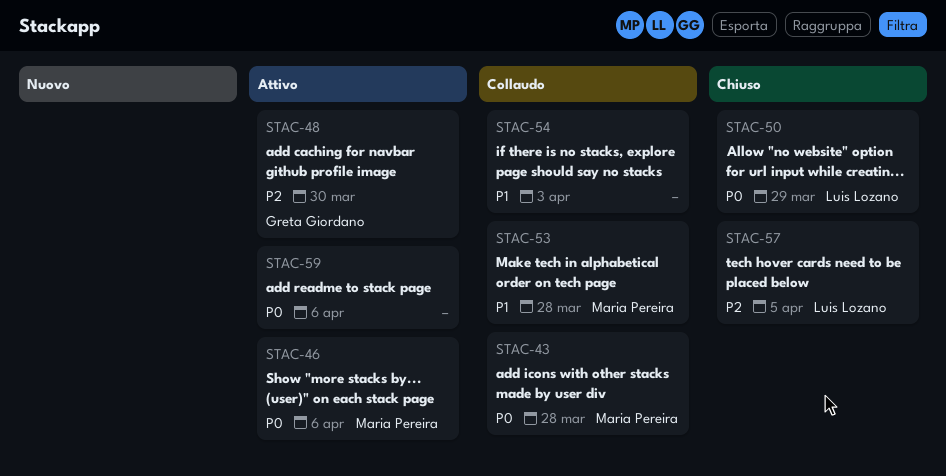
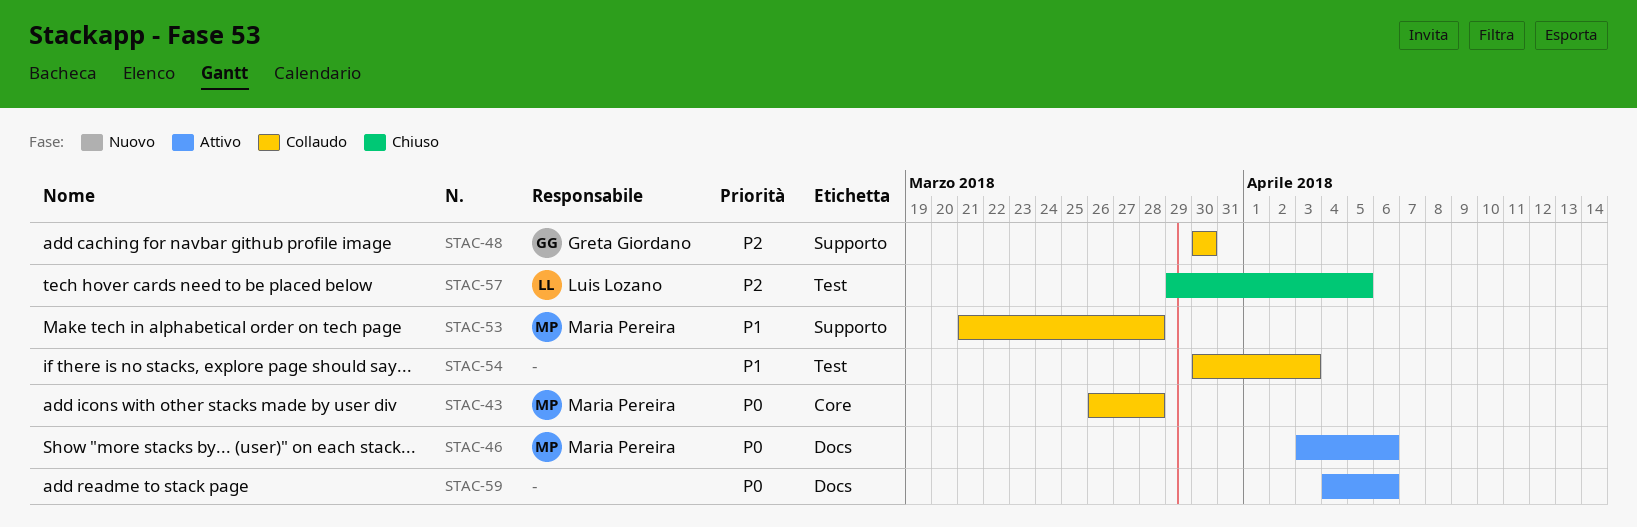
STAC-48, status: Attivo -> Collaudo
STAC-50: present -> none

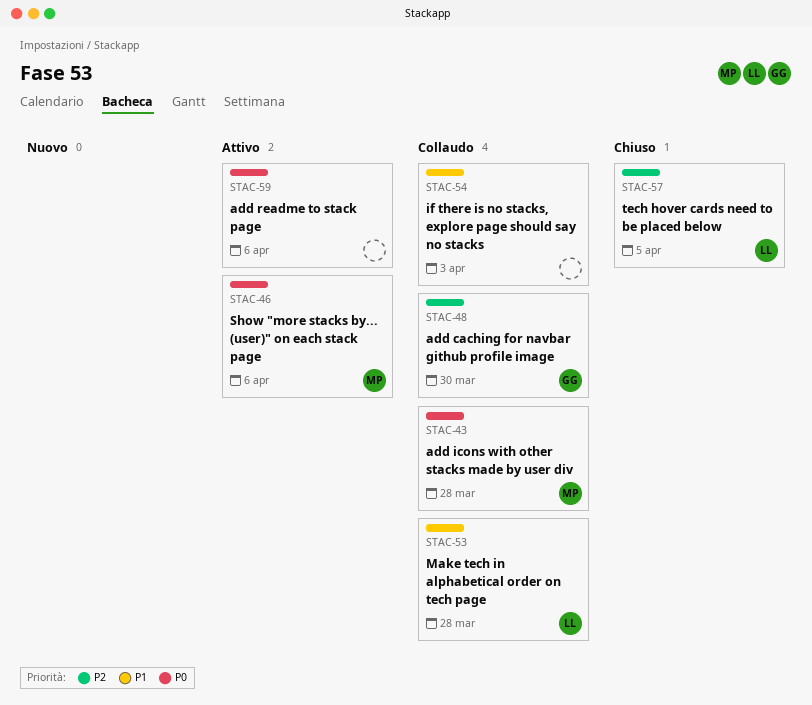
STAC-53, owner: Maria Pereira -> Luis Lozano

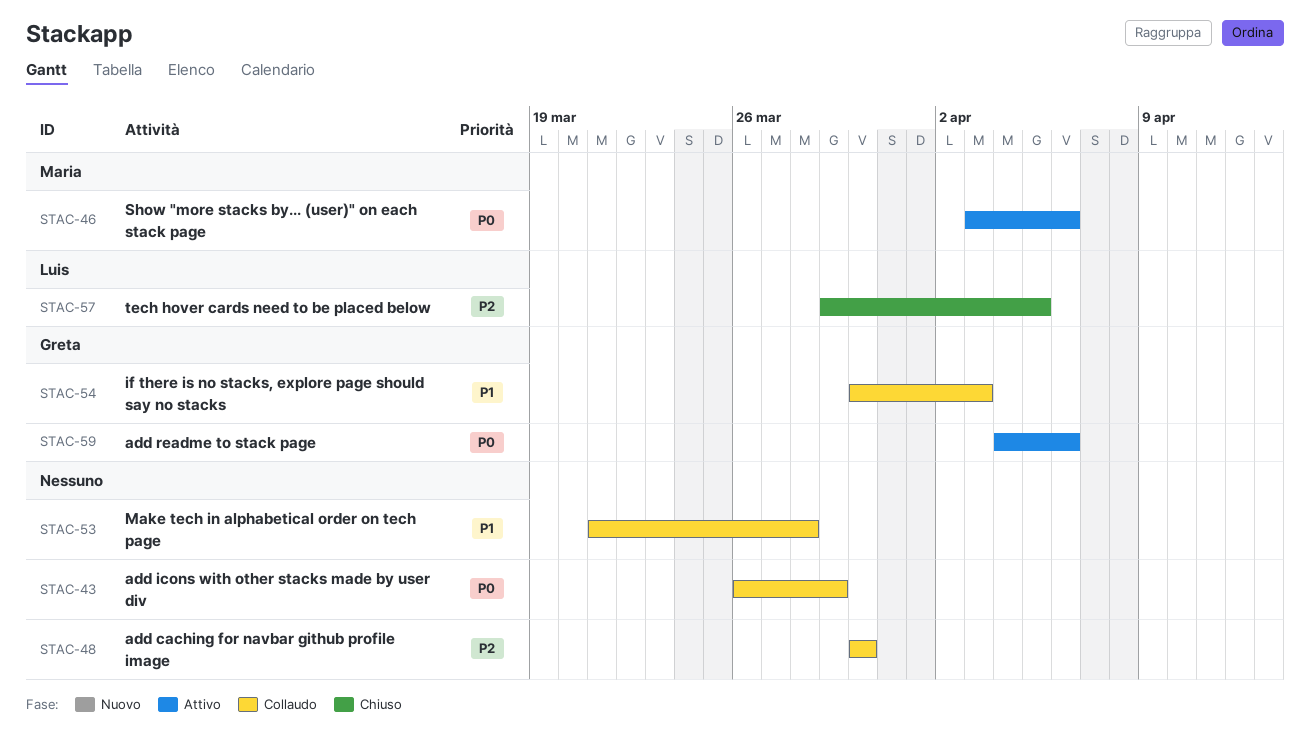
STAC-43, owner: Maria -> none
STAC-43, due: Mar 28 -> Mar 29
STAC-48, owner: Greta -> none
STAC-53, owner: Luis -> none
STAC-54, owner: none -> Greta
STAC-59, owner: none -> Greta

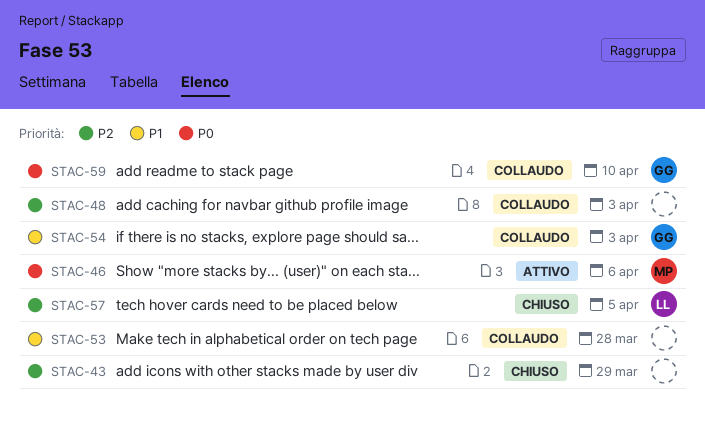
STAC-43, status: Collaudo -> Chiuso
STAC-43, priority: P0 -> P2
STAC-48, due: Mar 30 -> Apr 3
STAC-59, status: Attivo -> Collaudo
STAC-59, due: Apr 6 -> Apr 10

